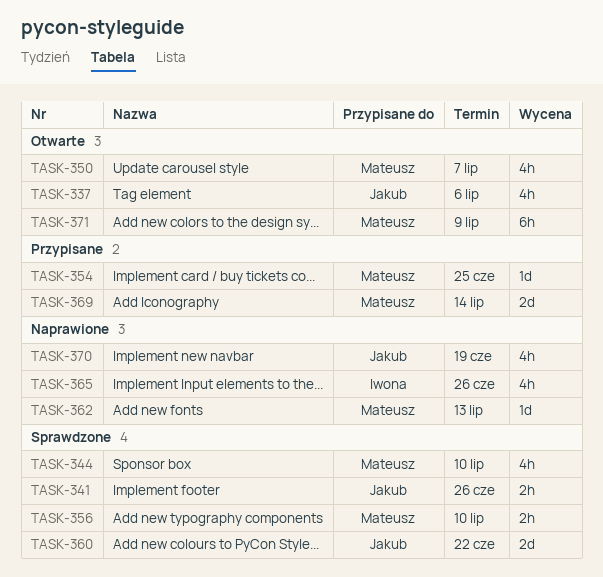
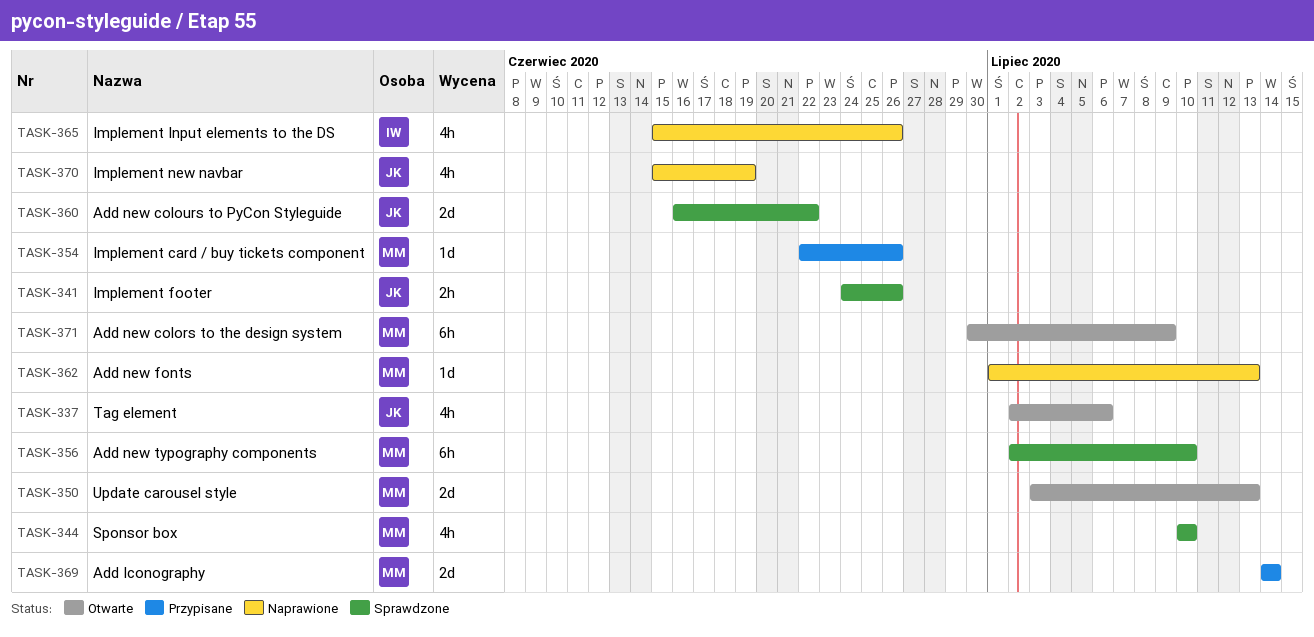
TASK-350, estimate: 4h -> 2d
TASK-350, due: Jul 7 -> Jul 13
TASK-354, due: Jun 25 -> Jun 26
TASK-356, estimate: 2h -> 6h

